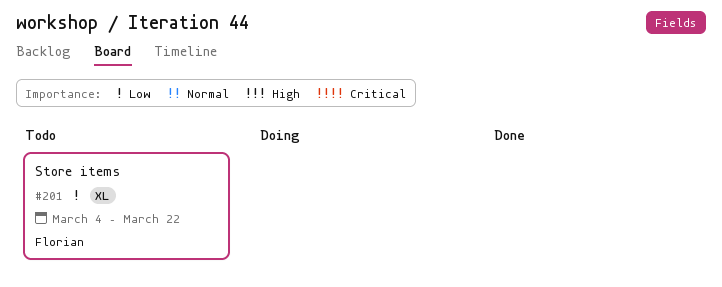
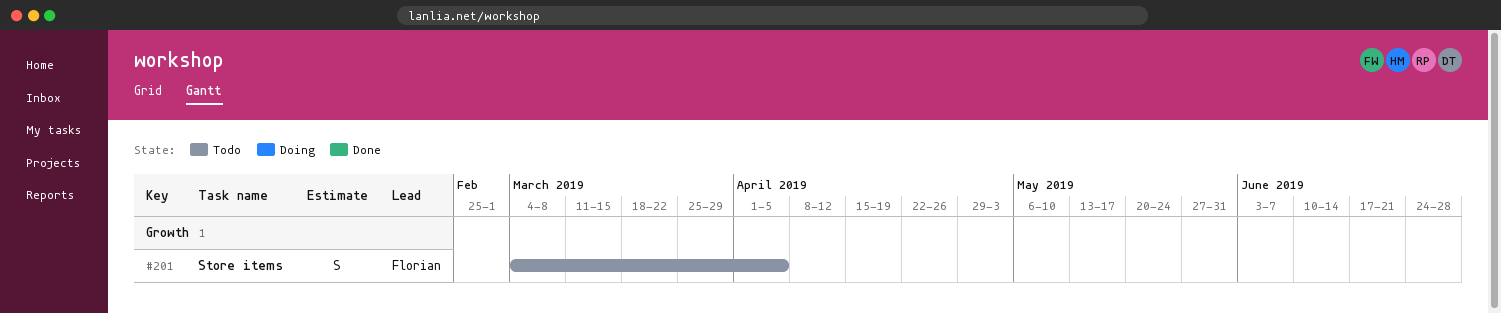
#201, estimate: XL -> S
#201, due: Mar 22 -> Apr 5

